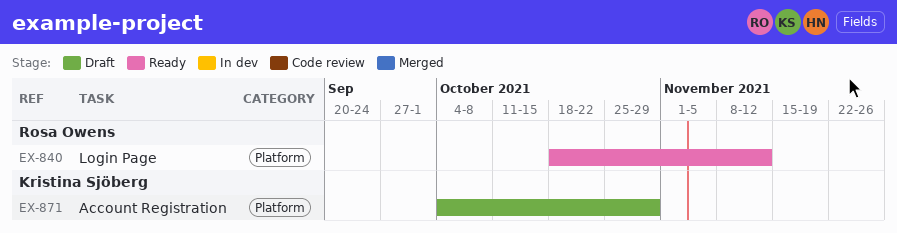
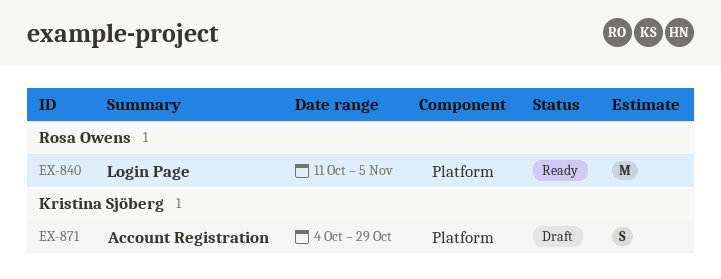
EX-840, start: Oct 18 -> Oct 11
EX-840, due: Nov 12 -> Nov 5

